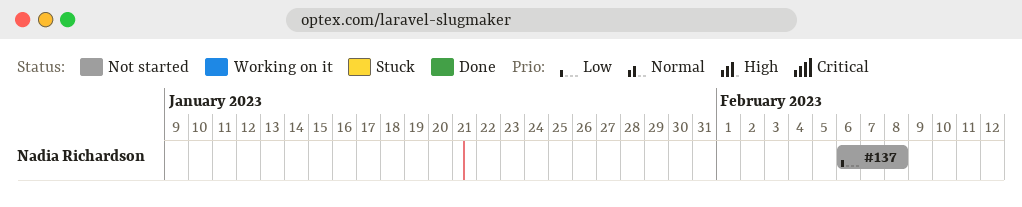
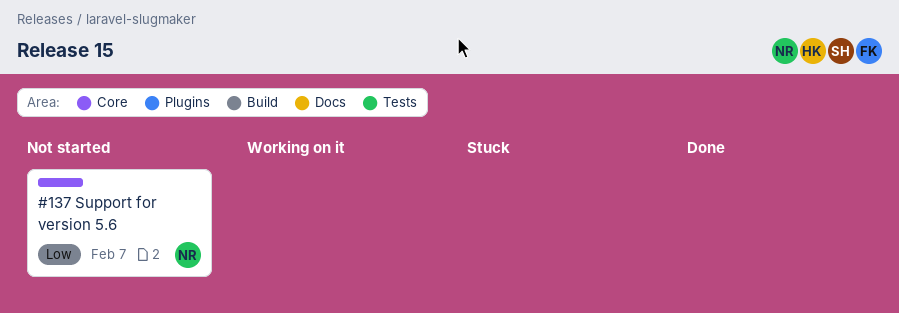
#137, due: Feb 8 -> Feb 7

